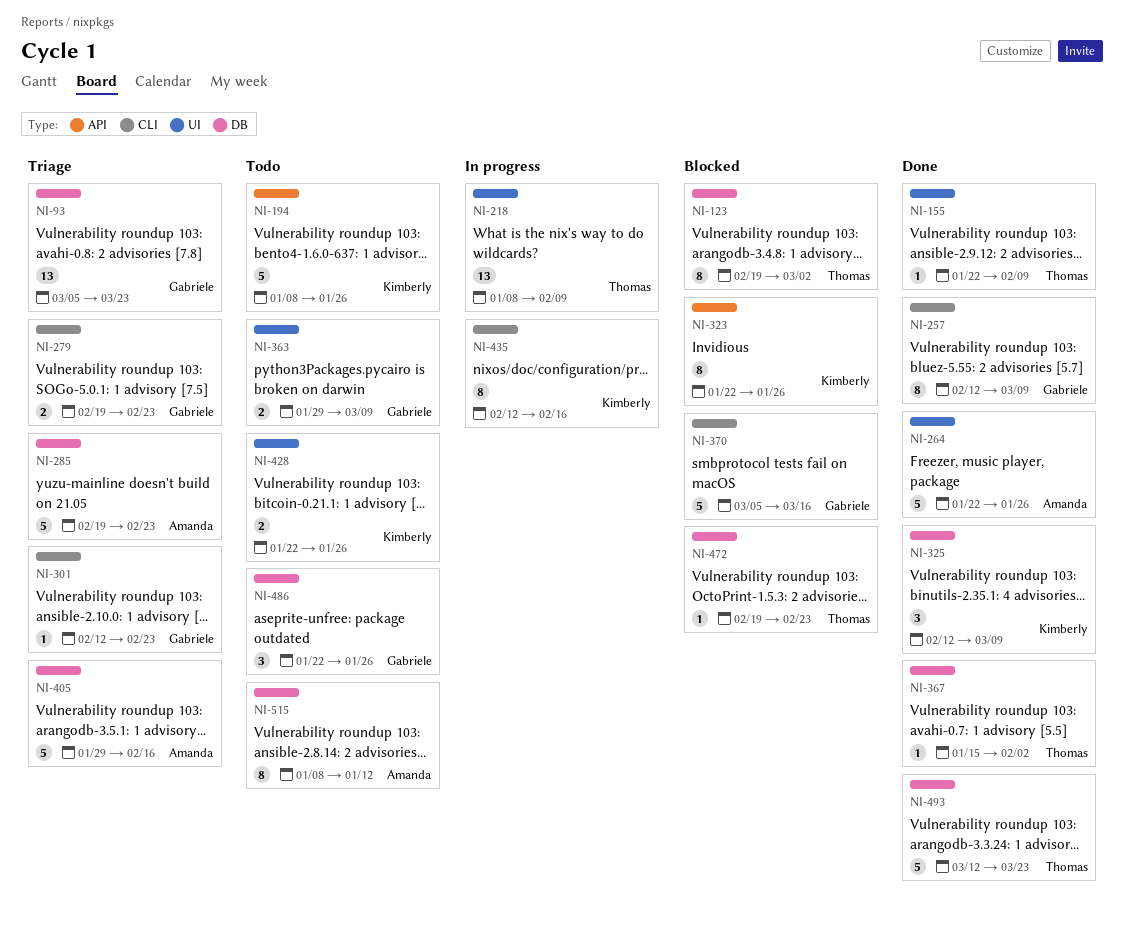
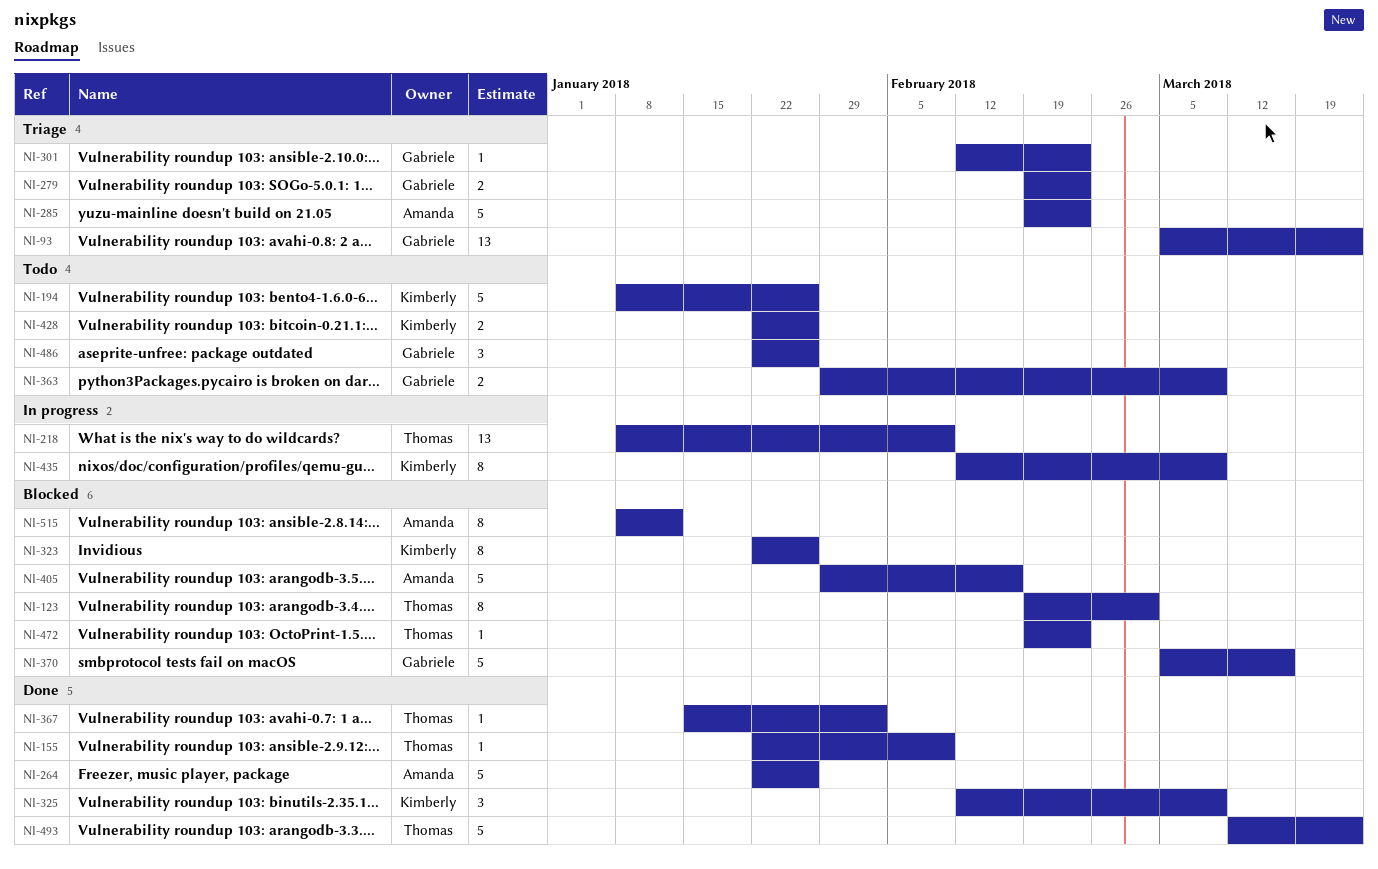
NI-257: present -> none
NI-405, status: Triage -> Blocked
NI-435, due: Feb 16 -> Mar 9
NI-515, status: Todo -> Blocked

